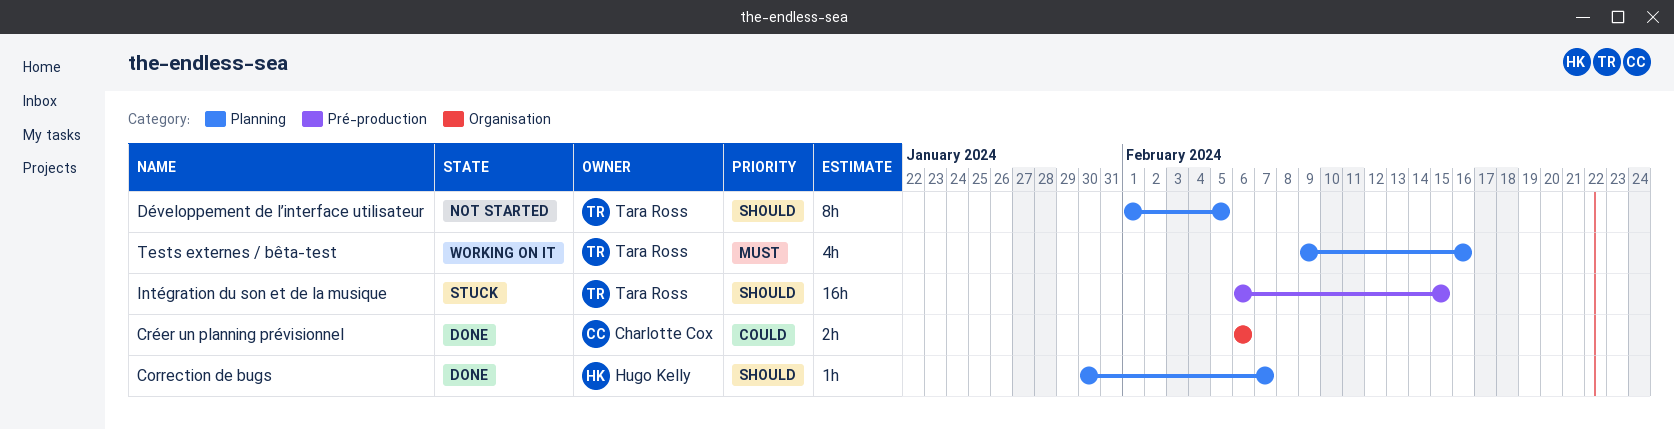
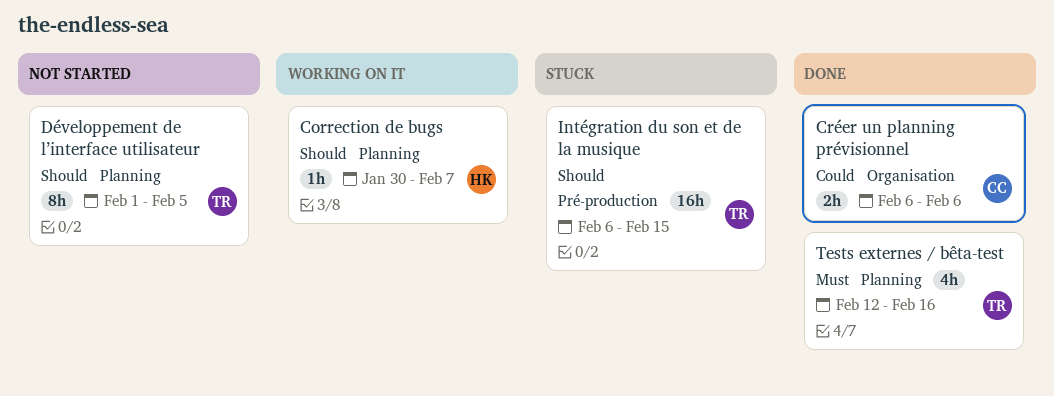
Correction de bugs, status: Done -> Working on it
Tests externes / bêta-test, status: Working on it -> Done
Tests externes / bêta-test, start: Feb 9 -> Feb 12

